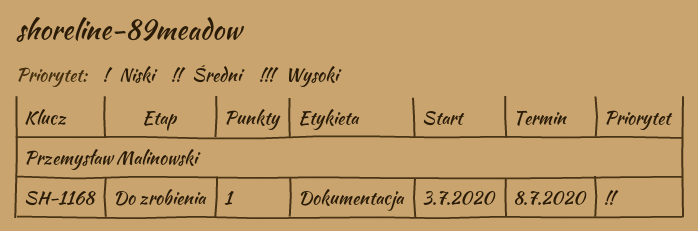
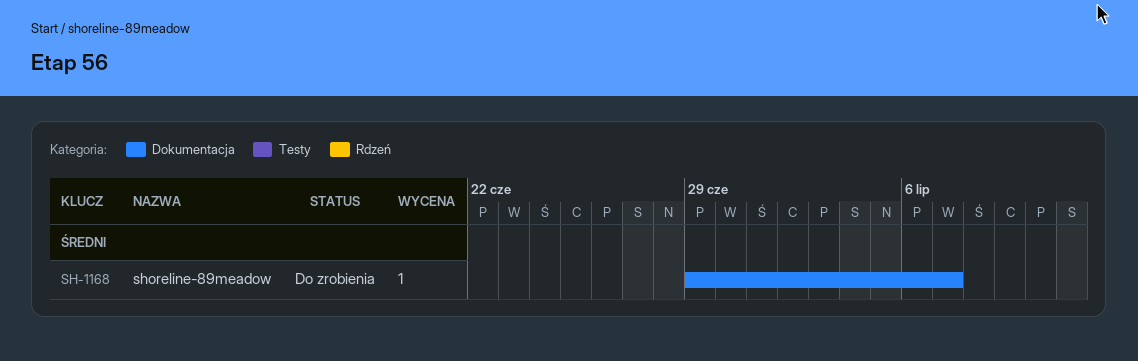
SH-1168, start: Jul 3 -> Jun 29
SH-1168, due: Jul 8 -> Jul 7

